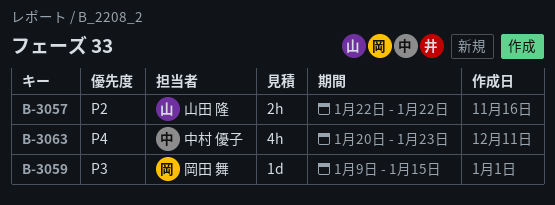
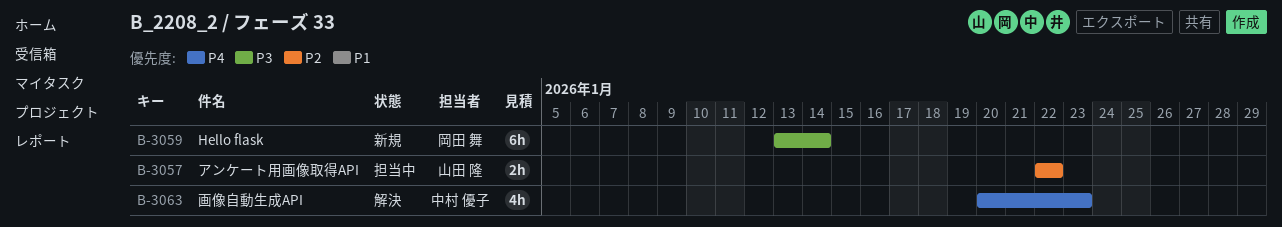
B-3059, estimate: 1d -> 6h
B-3059, start: Jan 9 -> Jan 13
B-3059, due: Jan 15 -> Jan 14

